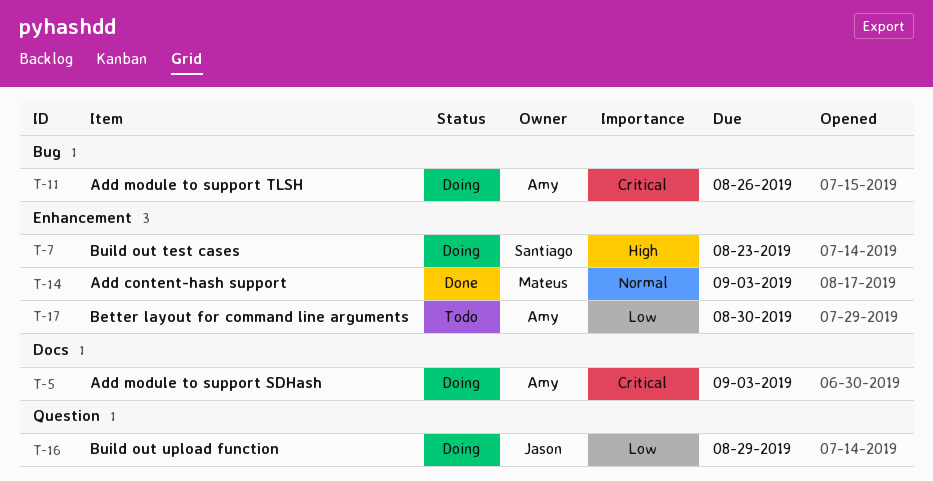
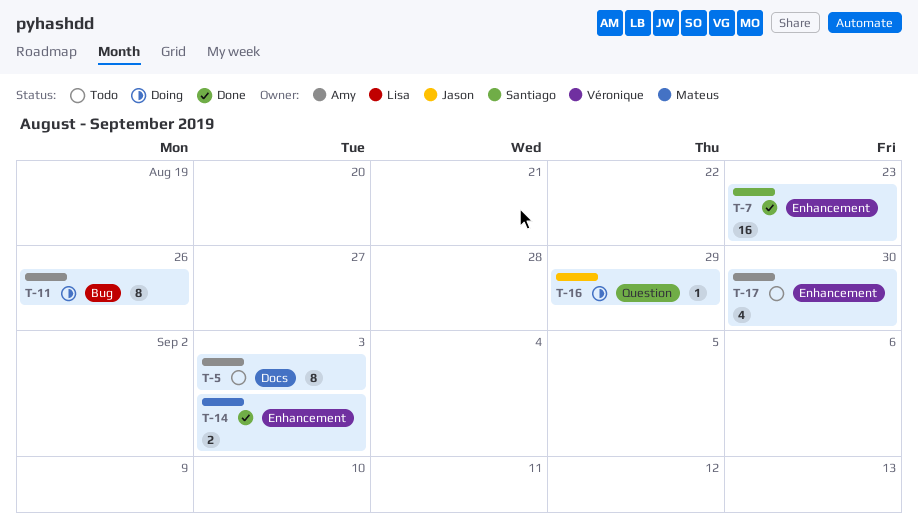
T-5, status: Doing -> Todo
T-7, status: Doing -> Done

